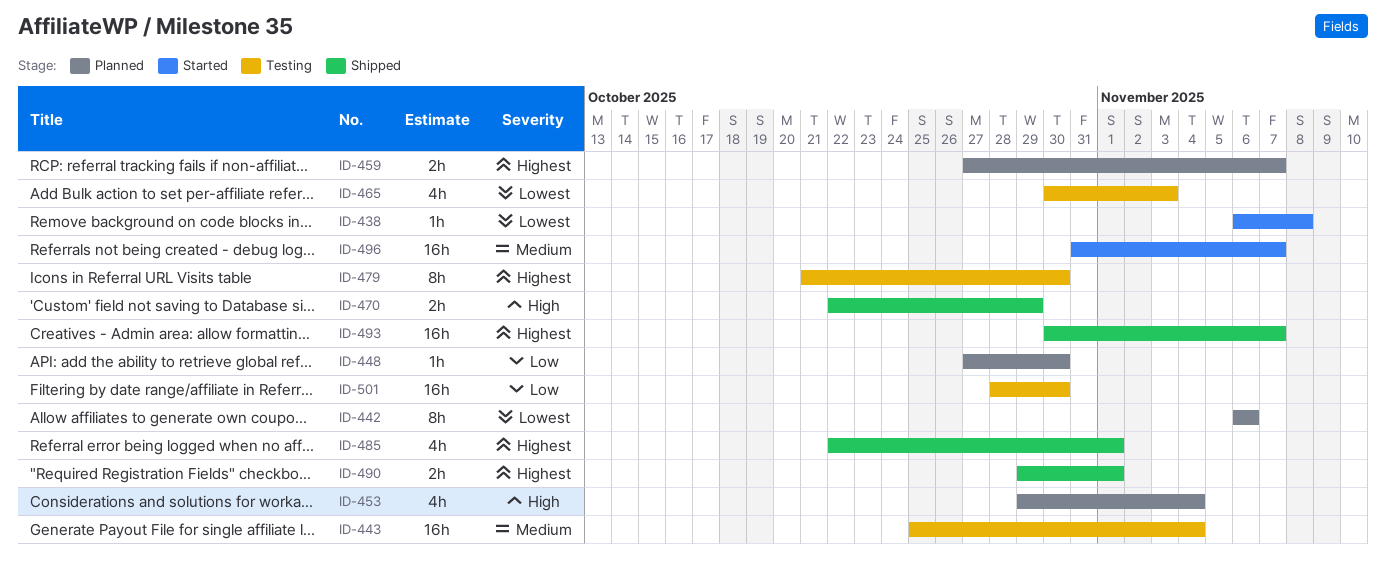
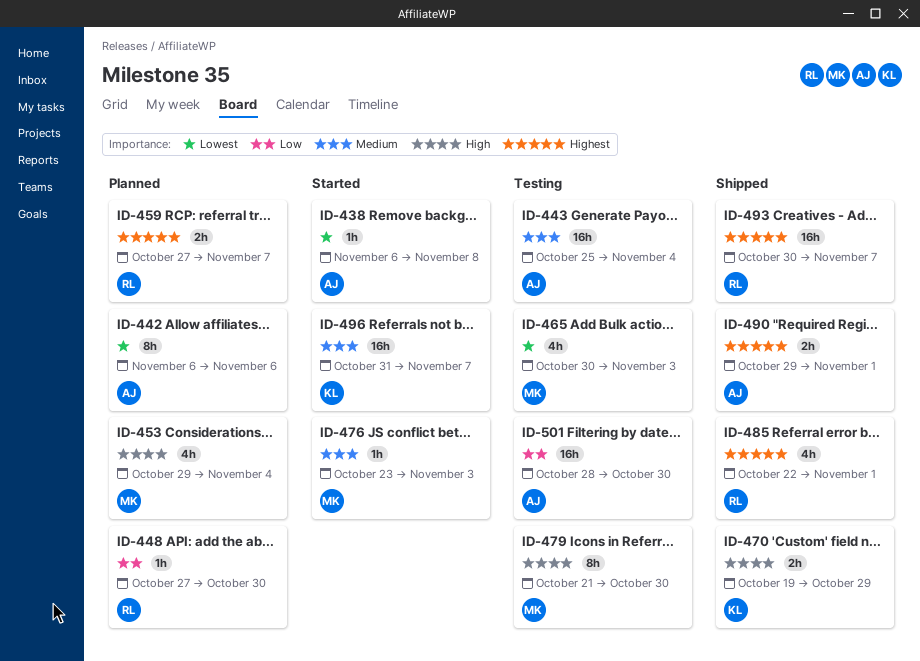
ID-470, start: Oct 22 -> Oct 19
ID-476: none -> present
ID-479, priority: Highest -> High

